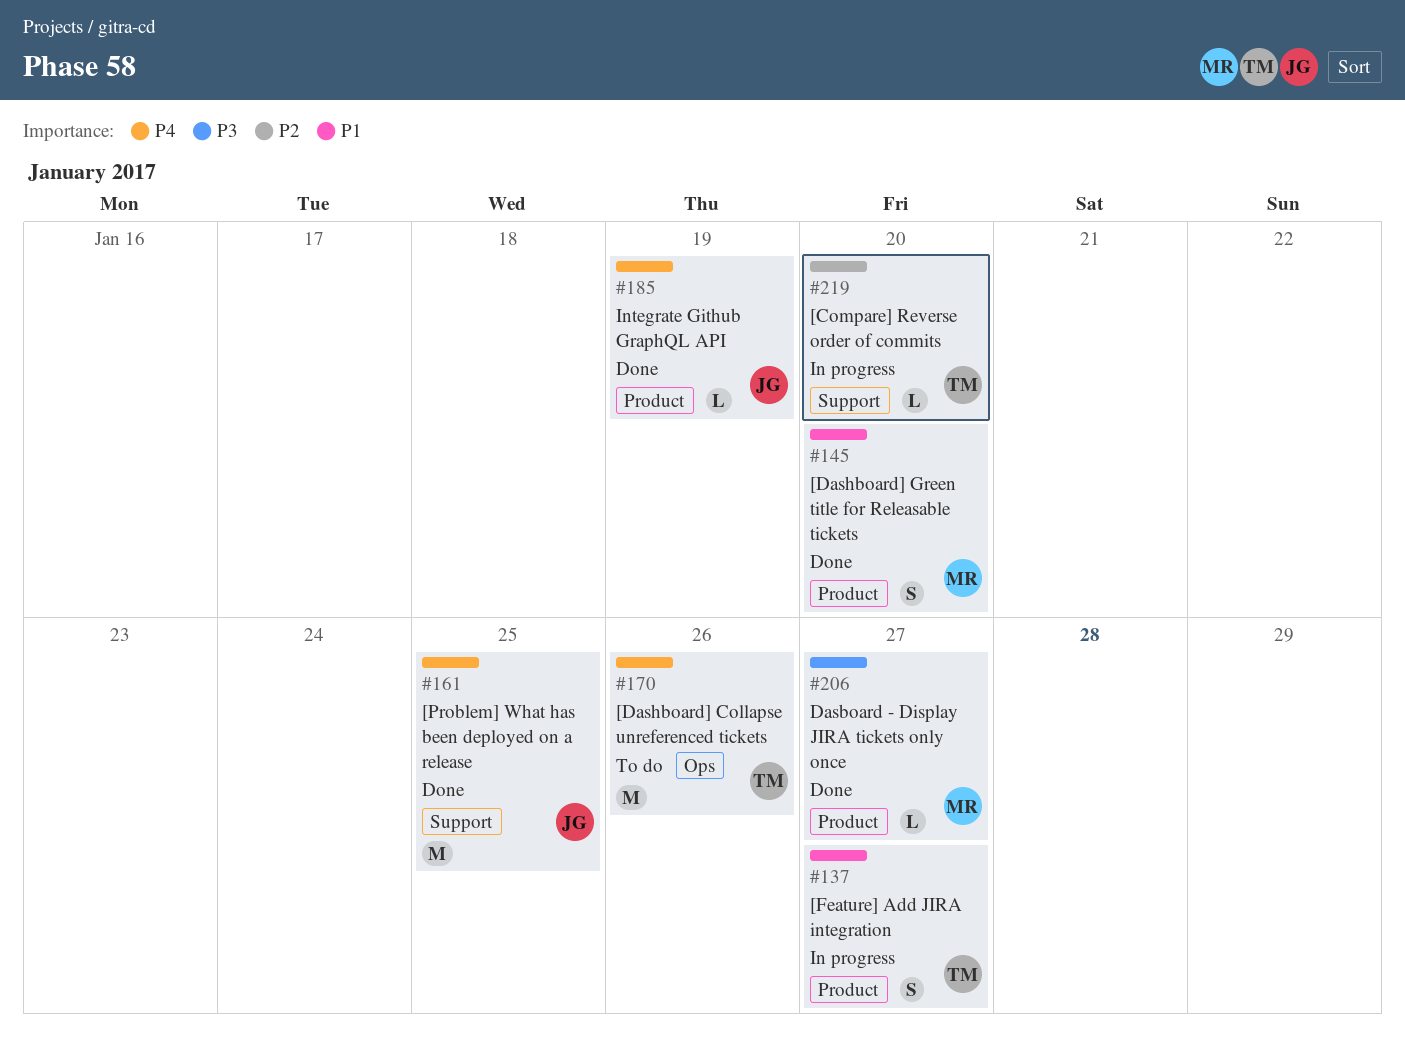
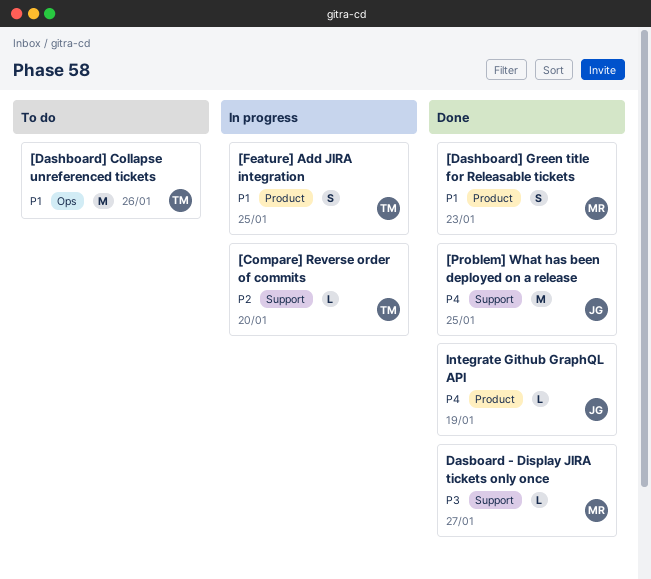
[Dashboard] Collapse unreferenced tickets, priority: P4 -> P1
[Dashboard] Green title for Releasable tickets, due: Jan 20 -> Jan 23
[Feature] Add JIRA integration, due: Jan 27 -> Jan 25
Dasboard - Display JIRA tickets only once, label: Product -> Support

